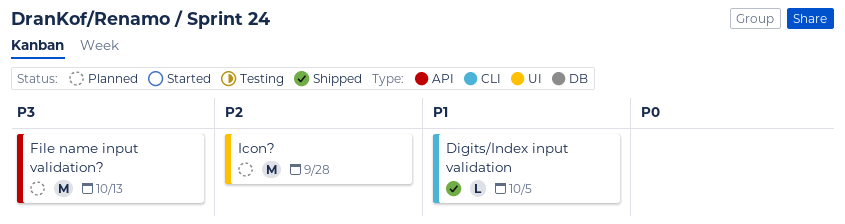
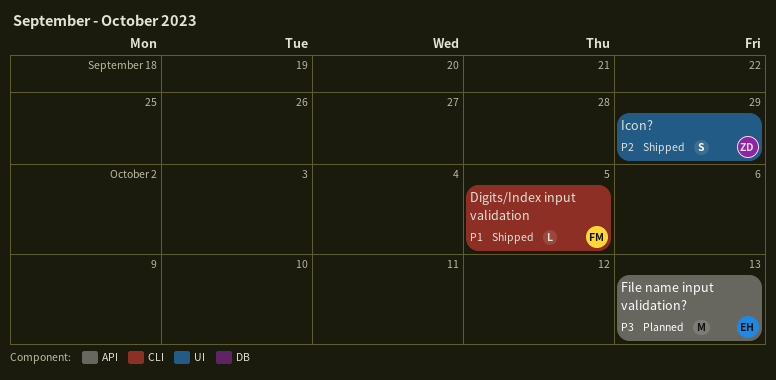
Icon?, status: Planned -> Shipped
Icon?, estimate: M -> S
Icon?, due: Sep 28 -> Sep 29

